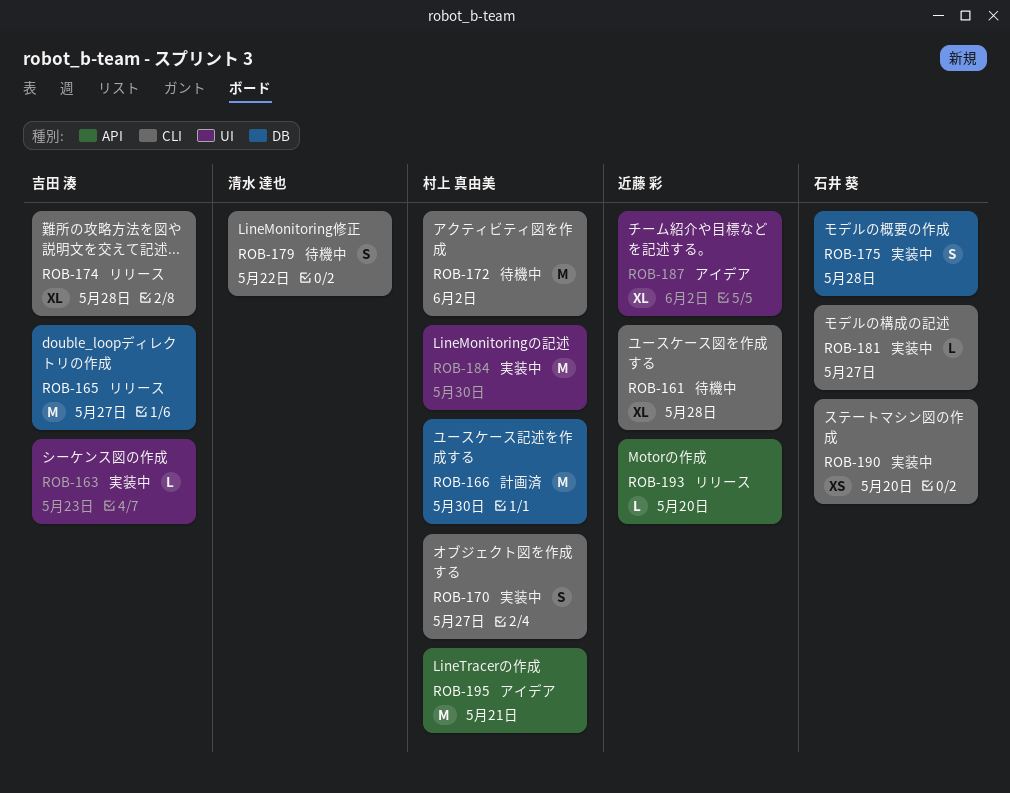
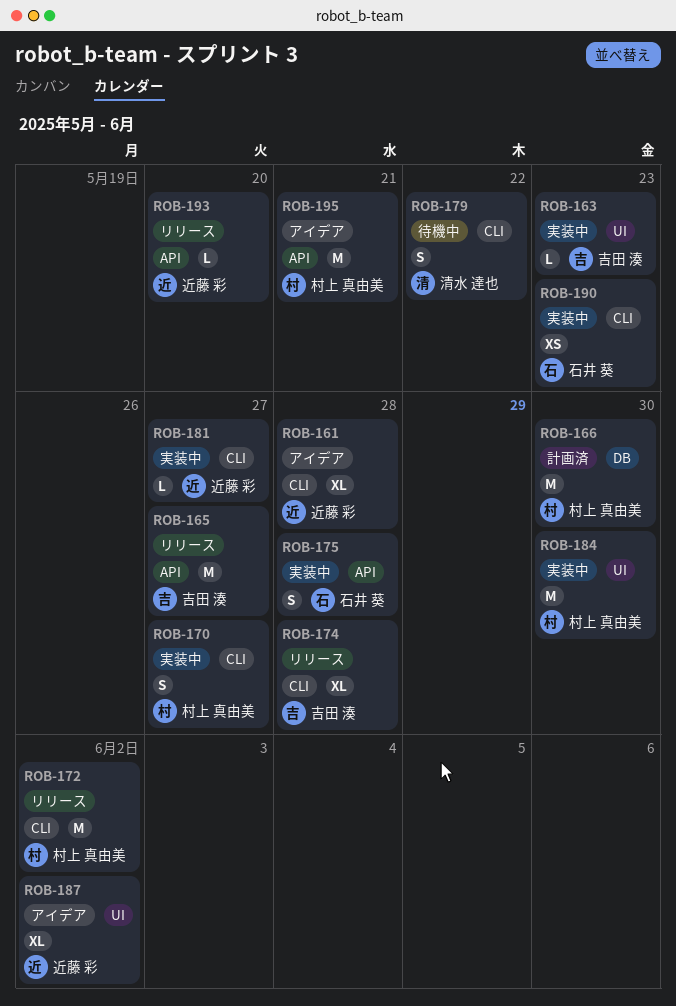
ROB-161, status: 待機中 -> アイデア
ROB-165, label: DB -> API
ROB-172, status: 待機中 -> リリース
ROB-175, label: DB -> API
ROB-181, owner: 石井 葵 -> 近藤 彩
ROB-190, due: May 20 -> May 23

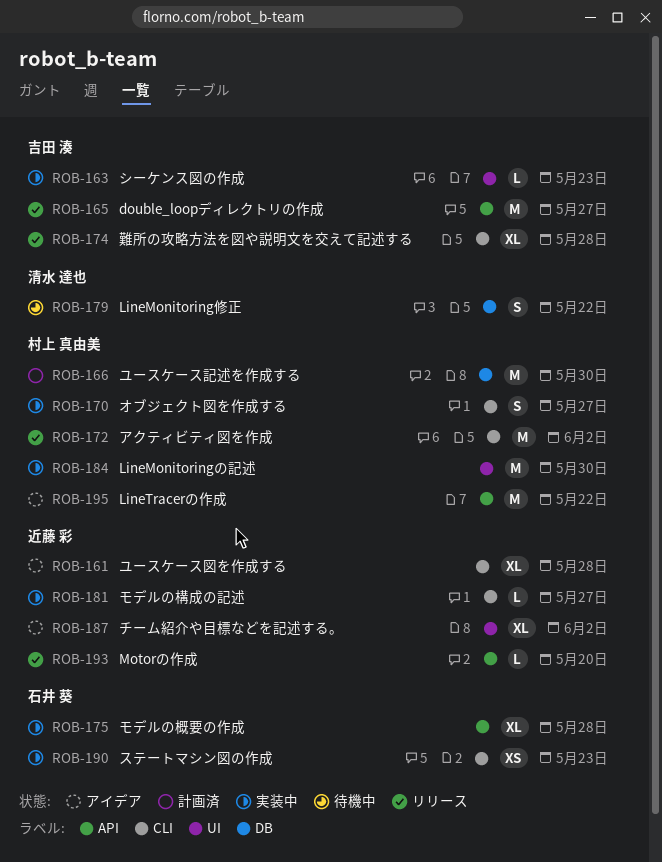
ROB-175, estimate: S -> XL
ROB-179, label: CLI -> DB
ROB-195, due: May 21 -> May 22

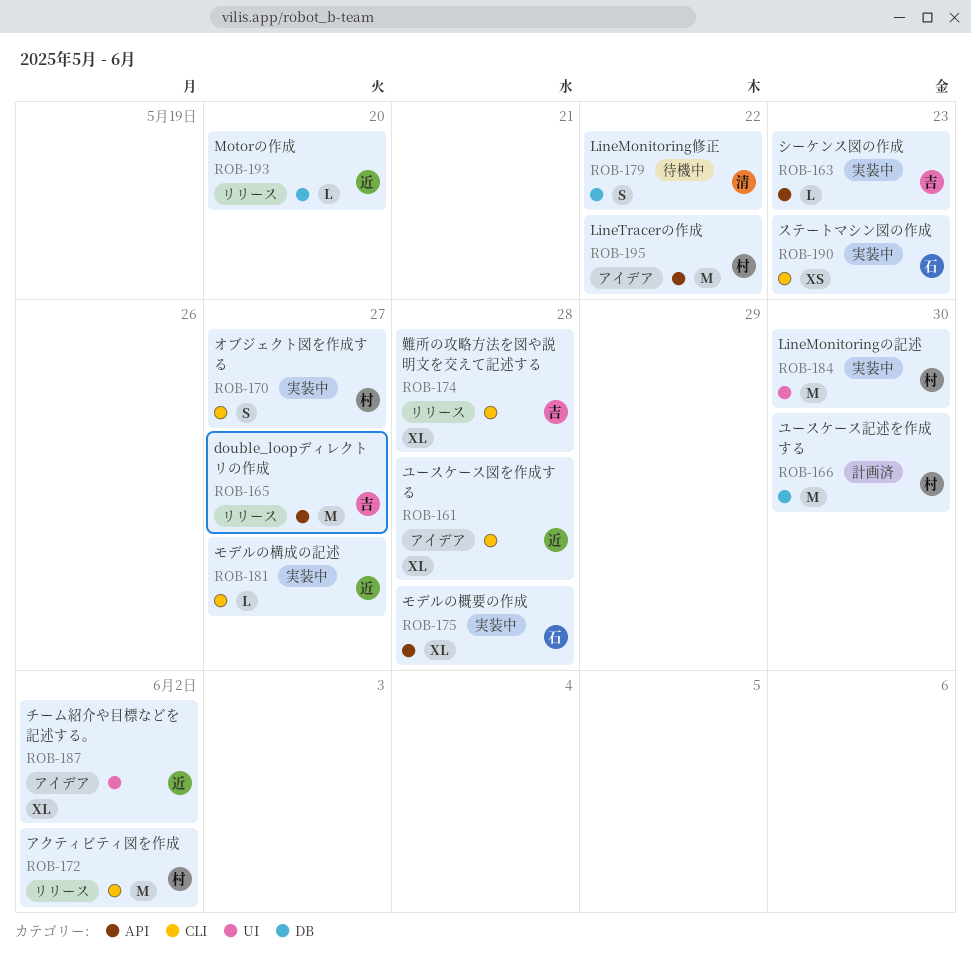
ROB-163, label: UI -> API
ROB-193, label: API -> DB

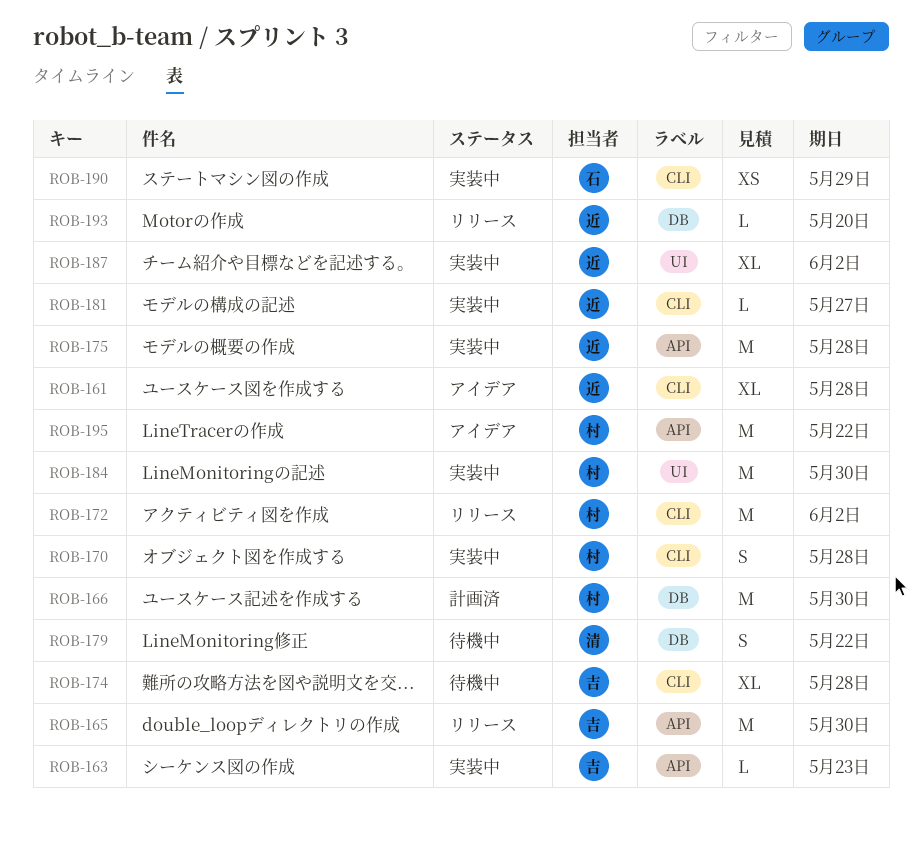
ROB-165, due: May 27 -> May 30
ROB-170, due: May 27 -> May 28
ROB-174, status: リリース -> 待機中
ROB-175, owner: 石 -> 近
ROB-175, estimate: XL -> M
ROB-187, status: アイデア -> 実装中
ROB-190, due: May 23 -> May 29

